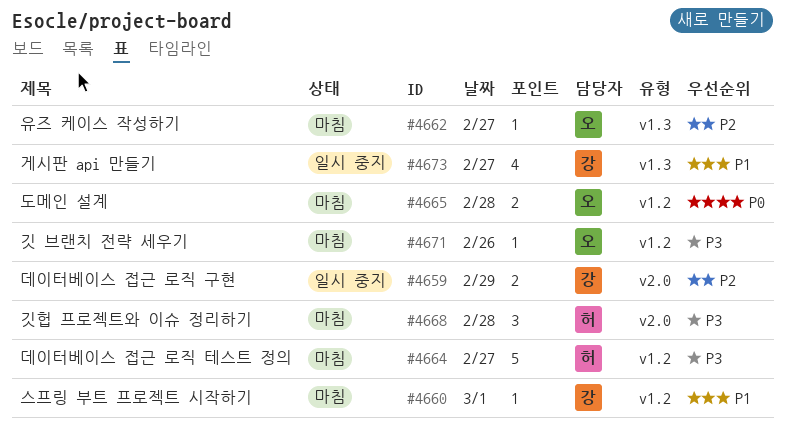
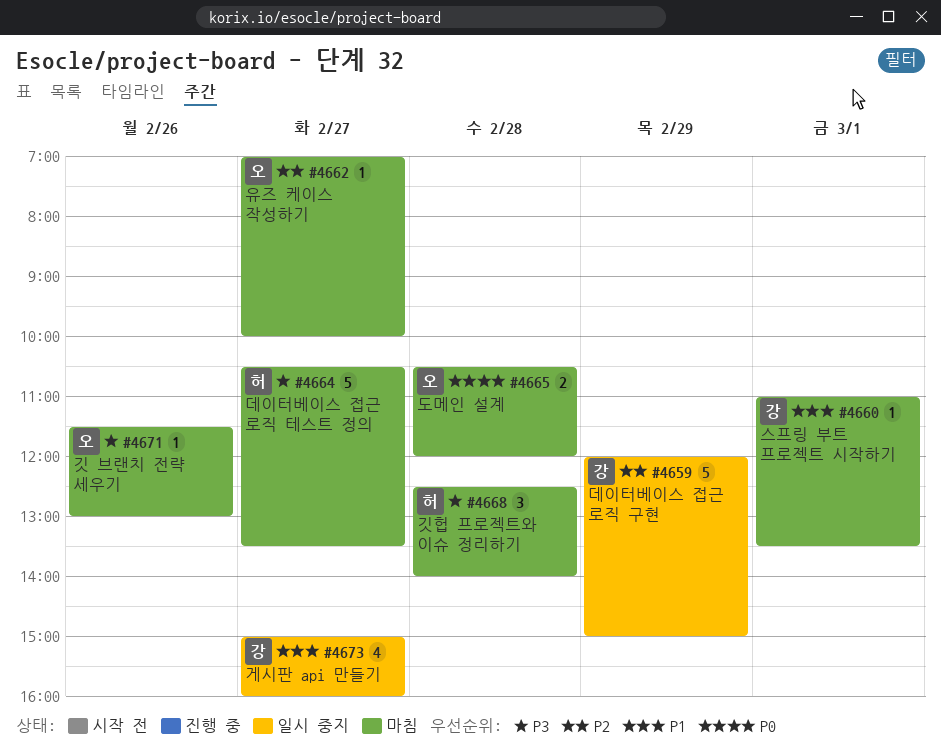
#4659, estimate: 2 -> 5

